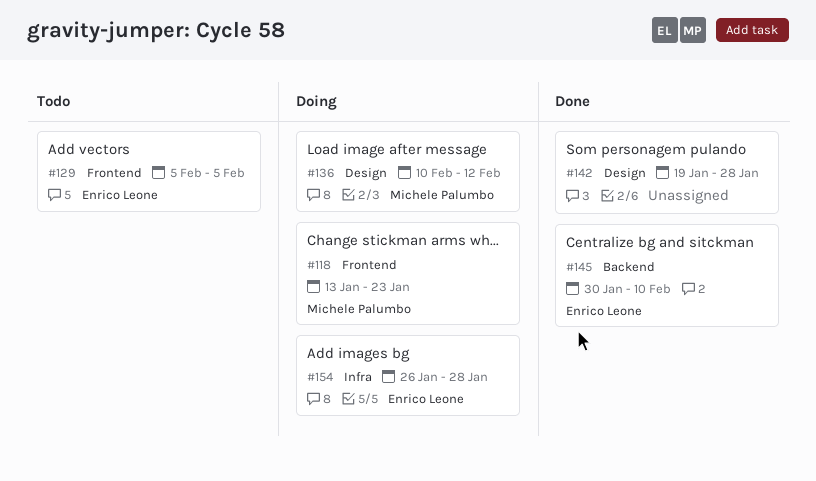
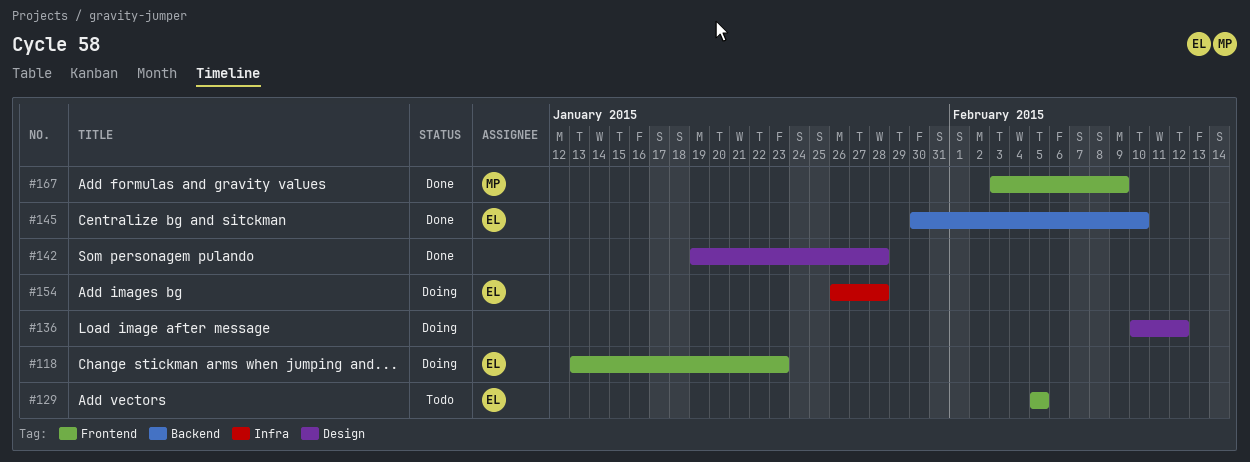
#118, owner: Michele Palumbo -> Enrico Leone
#136, owner: Michele Palumbo -> none
#167: none -> present

